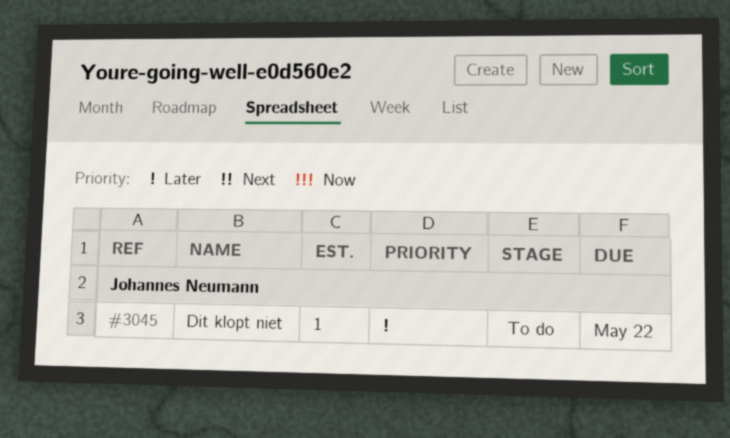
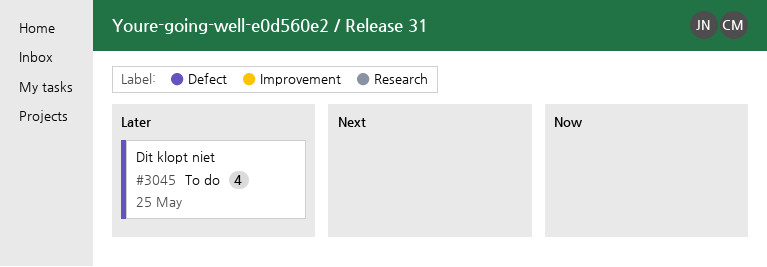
#3045, estimate: 1 -> 4
#3045, due: May 22 -> May 25

